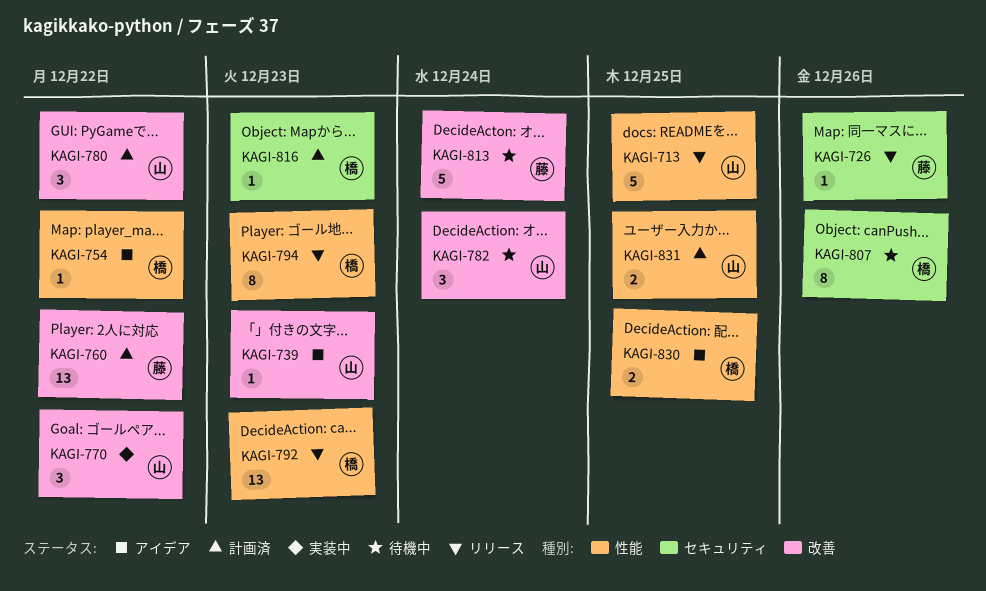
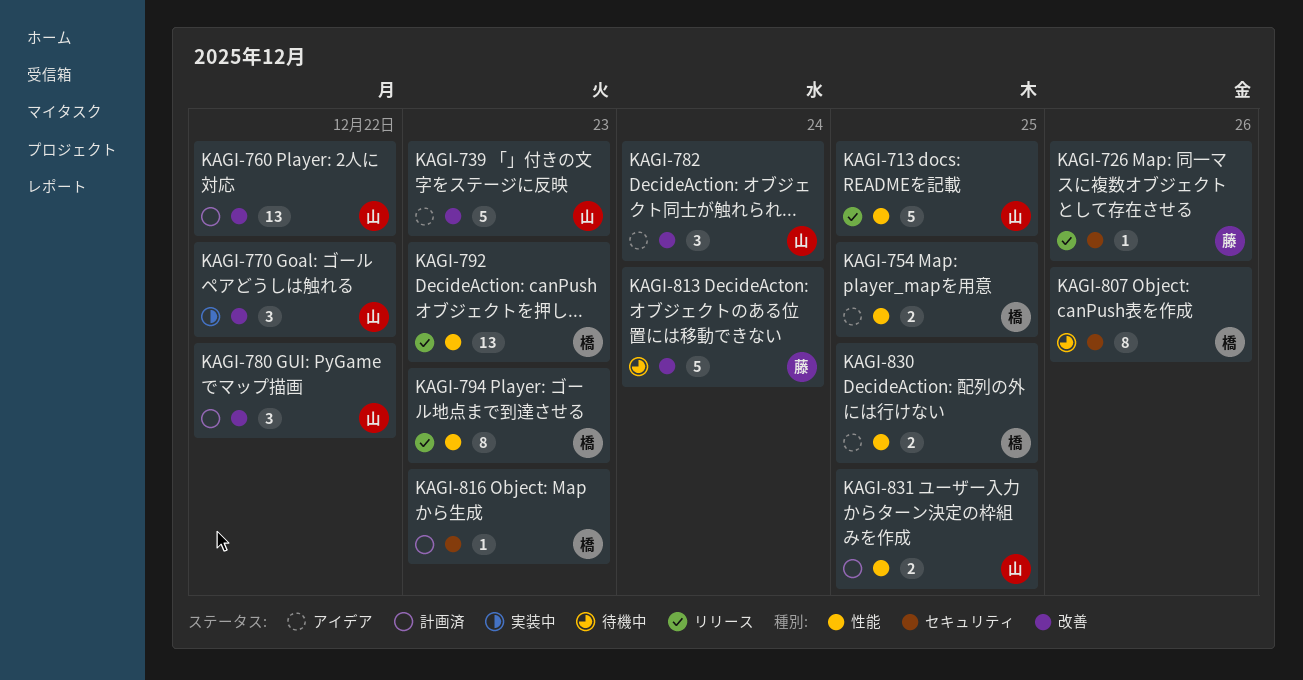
KAGI-739, estimate: 1 -> 5
KAGI-754, estimate: 1 -> 2
KAGI-754, due: Dec 22 -> Dec 25
KAGI-760, owner: 藤 -> 山
KAGI-782, status: 待機中 -> アイデア

